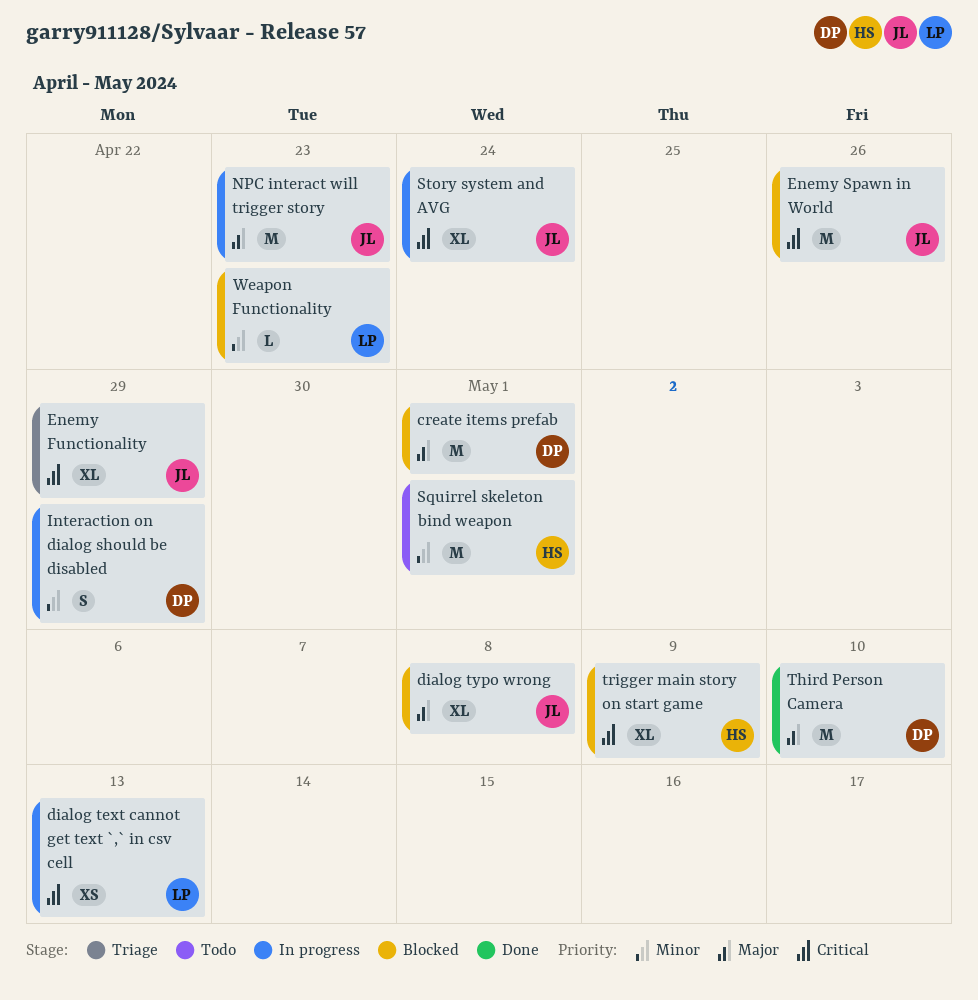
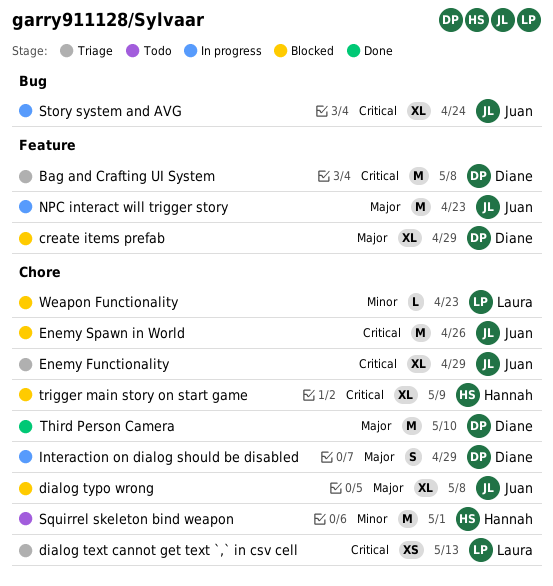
Bag and Crafting UI System: none -> present
create items prefab, estimate: M -> XL
create items prefab, due: May 1 -> Apr 29
dialog text cannot get text `,` in csv cell, status: In progress -> Triage
Interaction on dialog should be disabled, priority: Minor -> Major

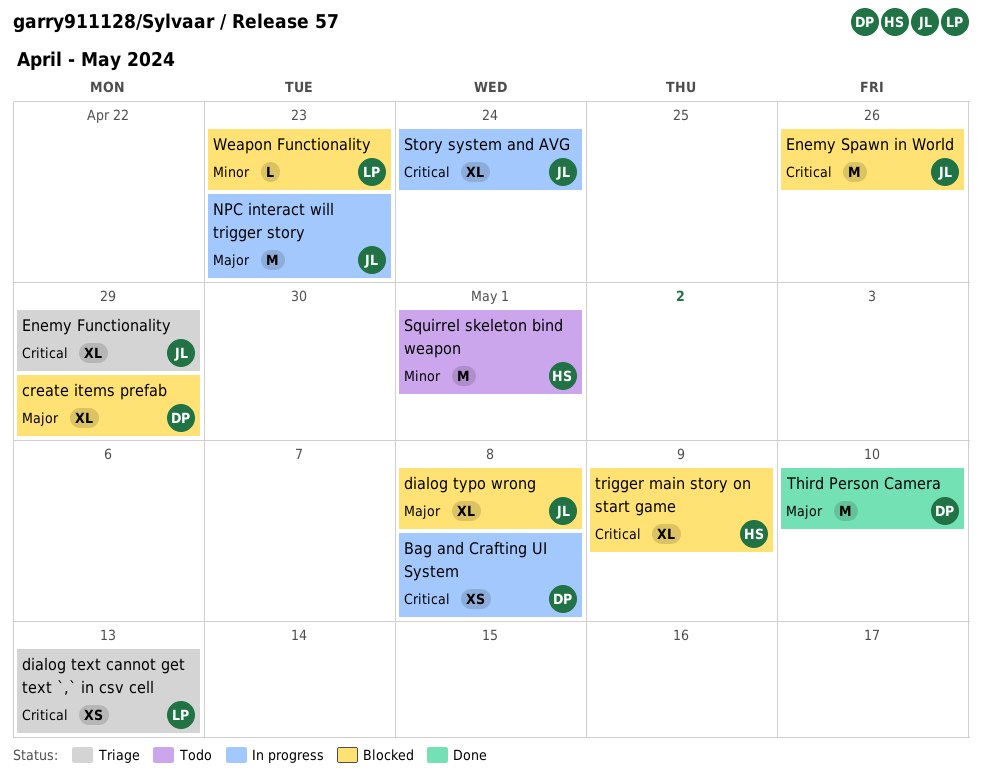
Bag and Crafting UI System, status: Triage -> In progress
Bag and Crafting UI System, estimate: M -> XS
Interaction on dialog should be disabled: present -> none

